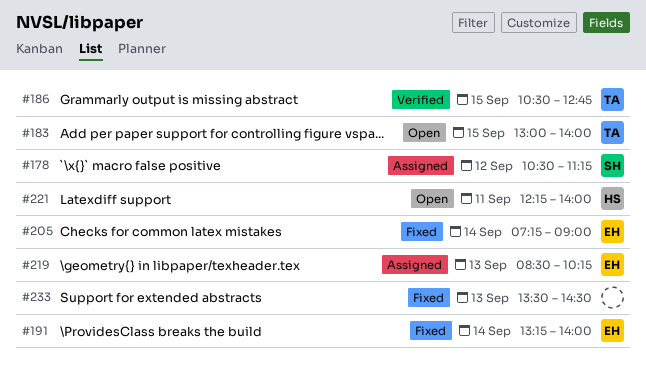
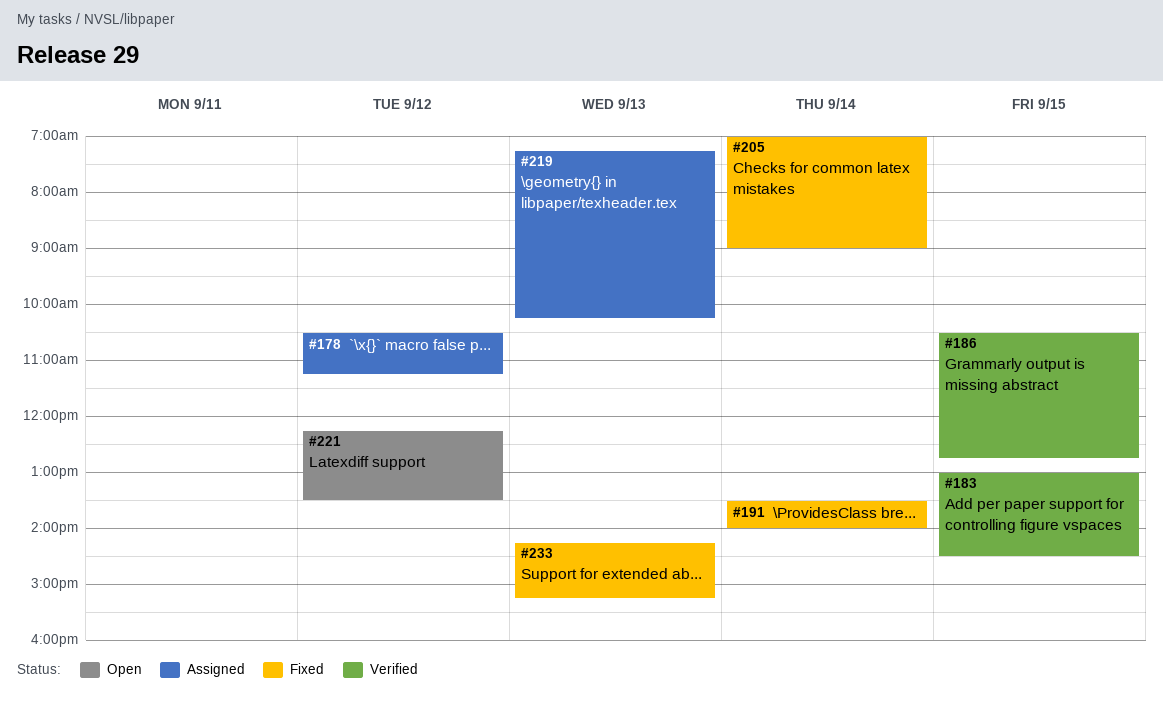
#183, status: Open -> Verified
#183, ends: 14:00 -> 14:30
#191, begins: 13:15 -> 13:30
#205, begins: 07:15 -> 07:00
#219, begins: 08:30 -> 07:15
#221, day: Sep 11 -> Sep 12
#221, ends: 14:00 -> 13:30
#233, begins: 13:30 -> 14:15
#233, ends: 14:30 -> 15:15

